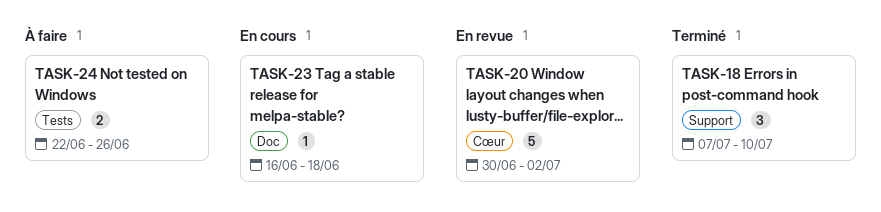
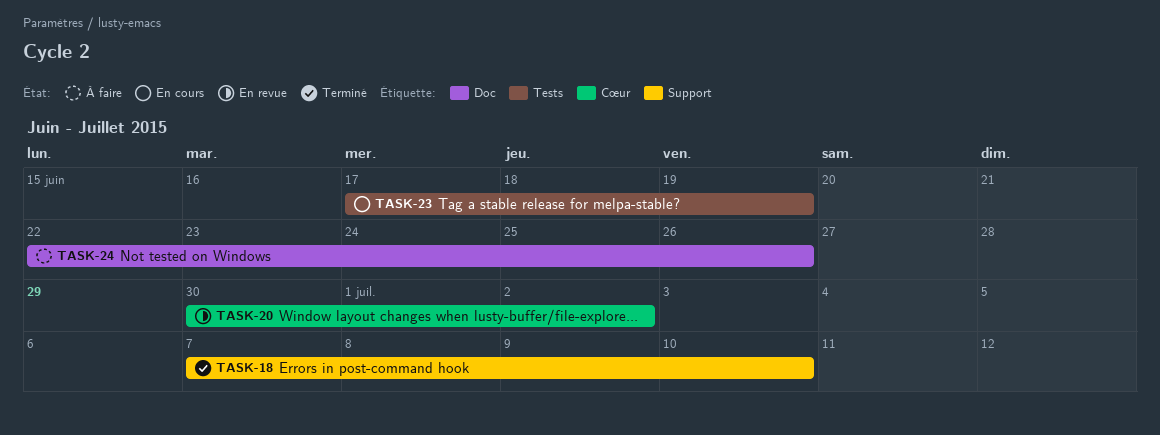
TASK-23, label: Doc -> Tests
TASK-23, start: Jun 16 -> Jun 17
TASK-23, due: Jun 18 -> Jun 19
TASK-24, label: Tests -> Doc

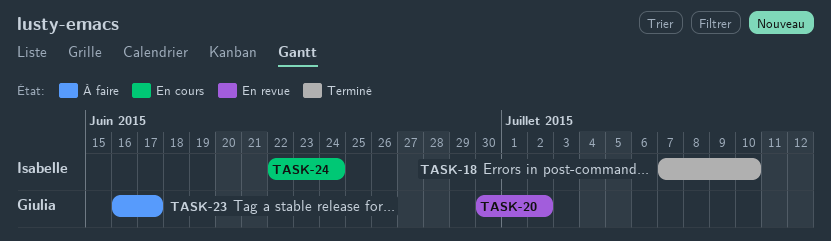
TASK-23, status: En cours -> À faire
TASK-23, start: Jun 17 -> Jun 16
TASK-23, due: Jun 19 -> Jun 17
TASK-24, status: À faire -> En cours
TASK-24, due: Jun 26 -> Jun 24

